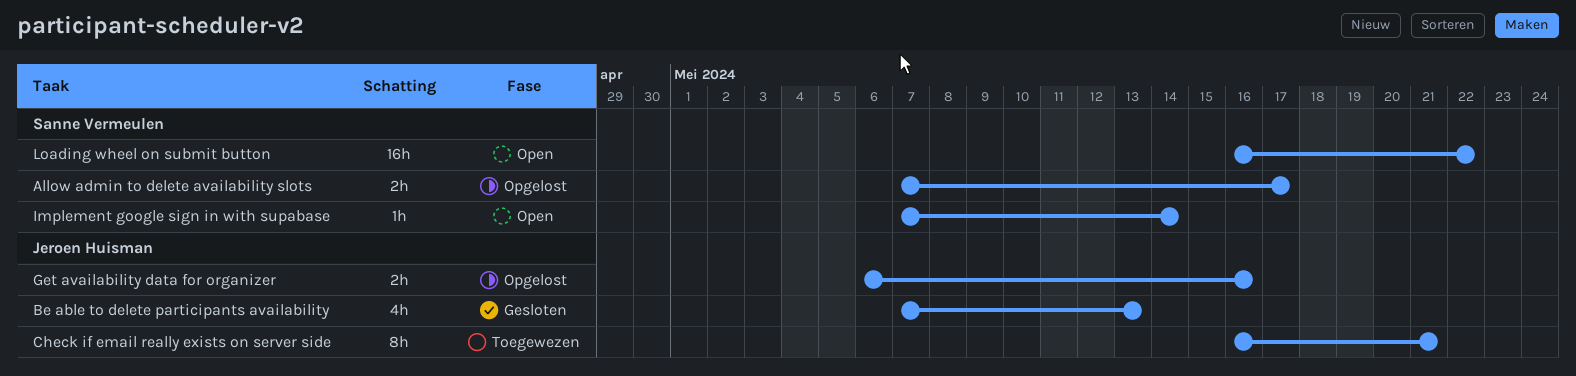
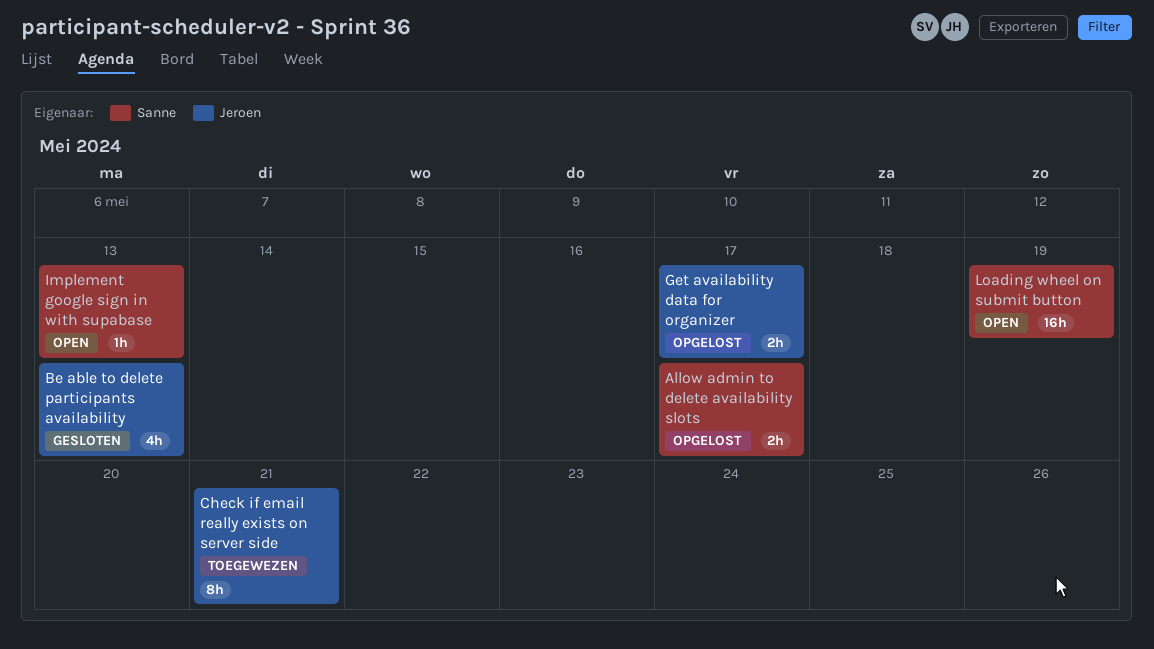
Get availability data for organizer, due: May 16 -> May 17
Implement google sign in with supabase, due: May 14 -> May 13
Loading wheel on submit button, due: May 22 -> May 19

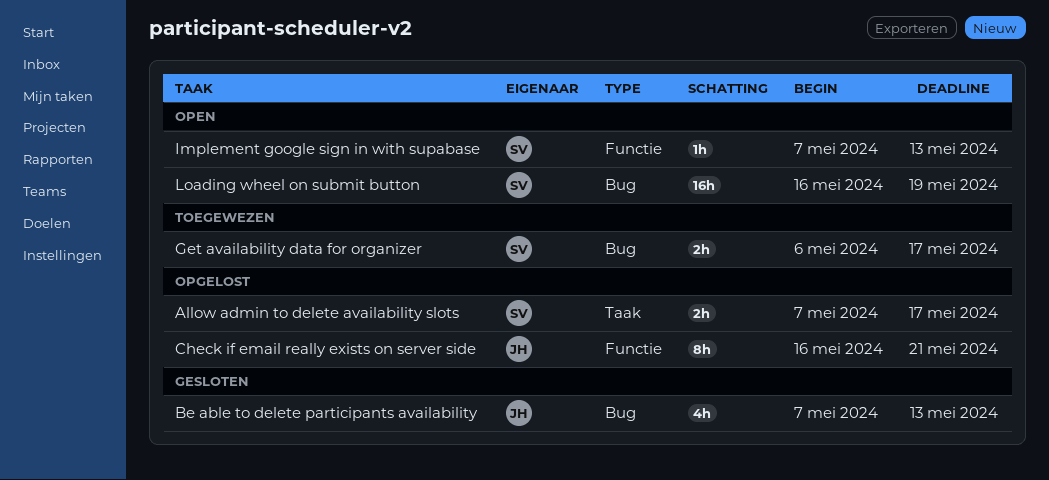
Check if email really exists on server side, status: Toegewezen -> Opgelost
Get availability data for organizer, status: Opgelost -> Toegewezen
Get availability data for organizer, owner: Jeroen -> Sanne

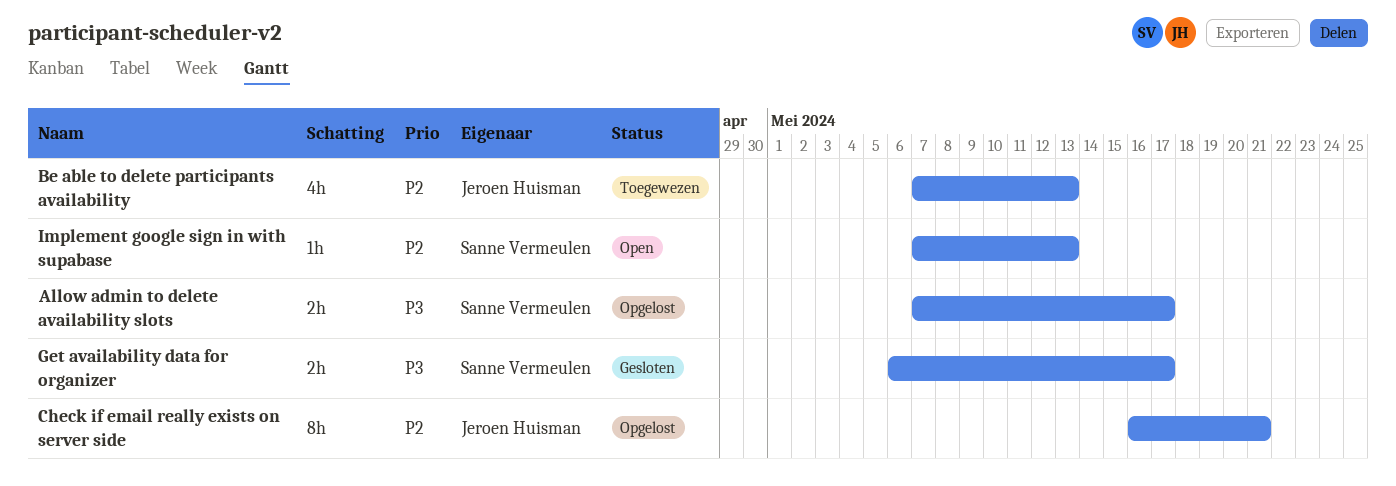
Be able to delete participants availability, status: Gesloten -> Toegewezen
Get availability data for organizer, status: Toegewezen -> Gesloten
Loading wheel on submit button: present -> none

